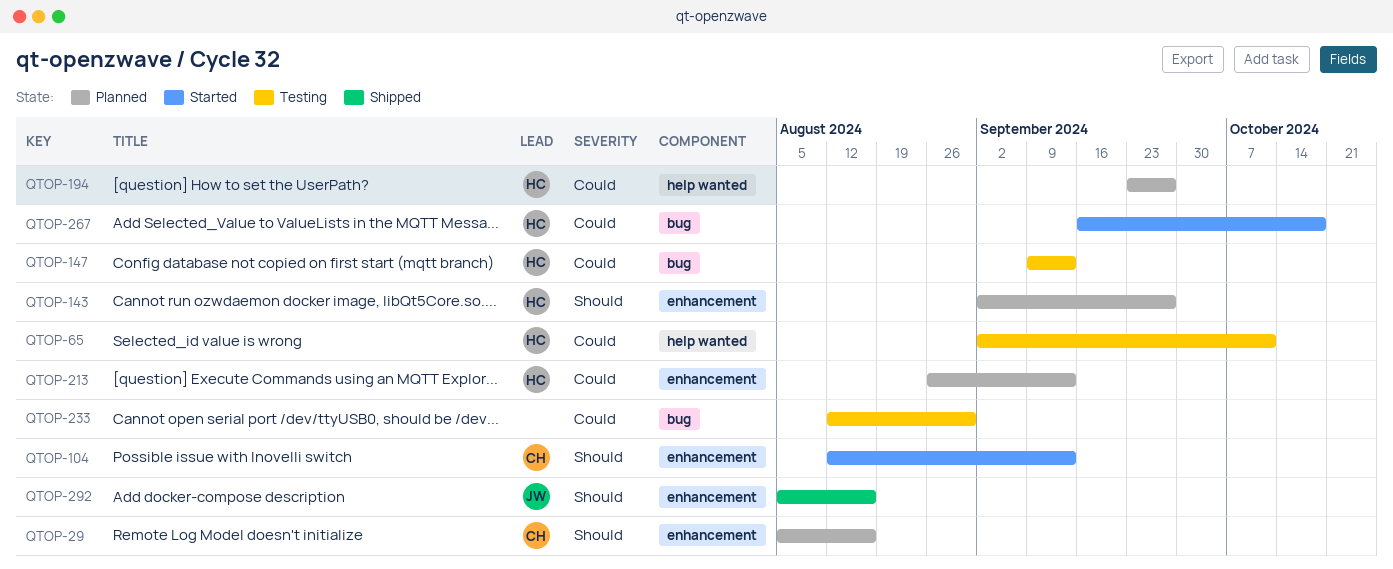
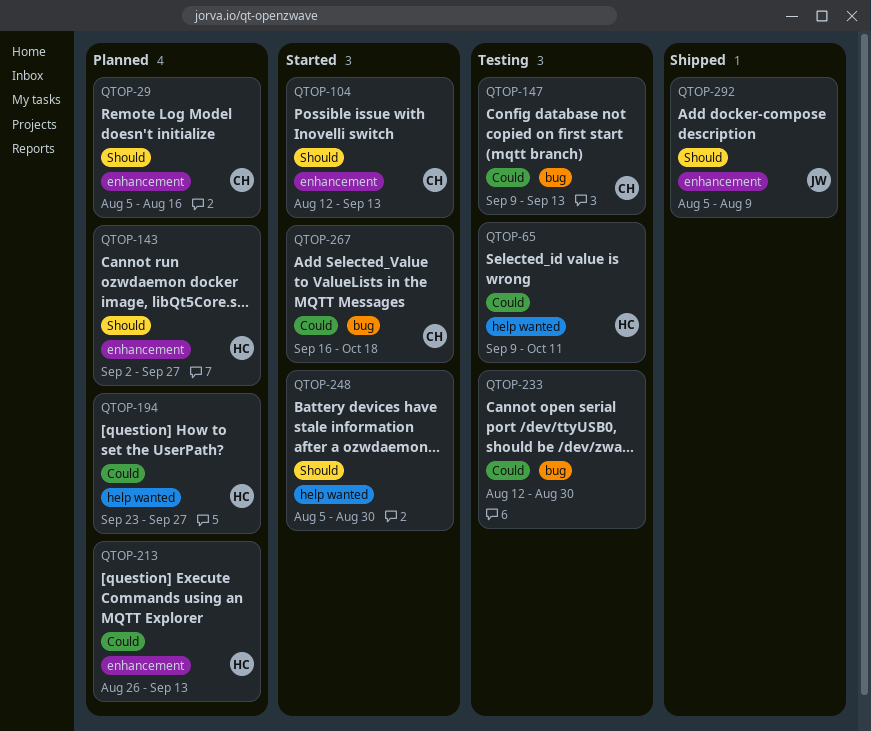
QTOP-65, start: Sep 2 -> Sep 9
QTOP-147, owner: HC -> CH
QTOP-248: none -> present
QTOP-267, owner: HC -> CH
QTOP-292, due: Aug 16 -> Aug 9

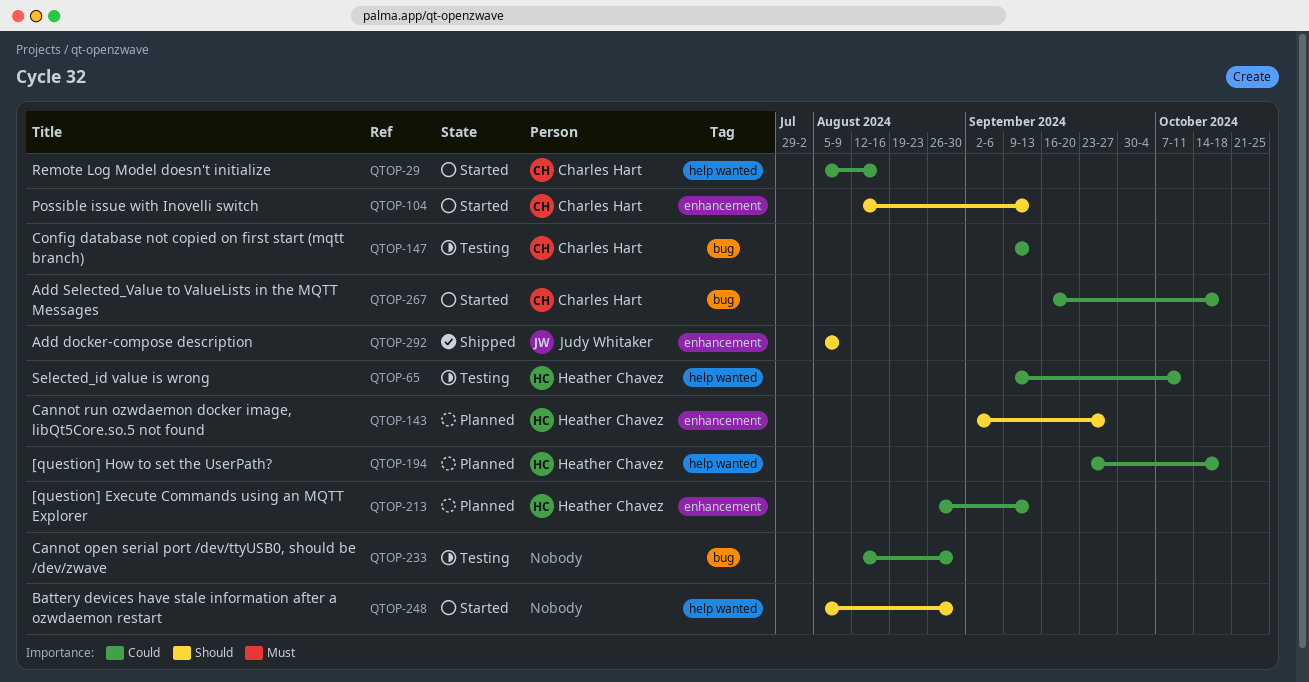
QTOP-29, status: Planned -> Started
QTOP-29, priority: Should -> Could
QTOP-29, label: enhancement -> help wanted
QTOP-194, due: Sep 27 -> Oct 18

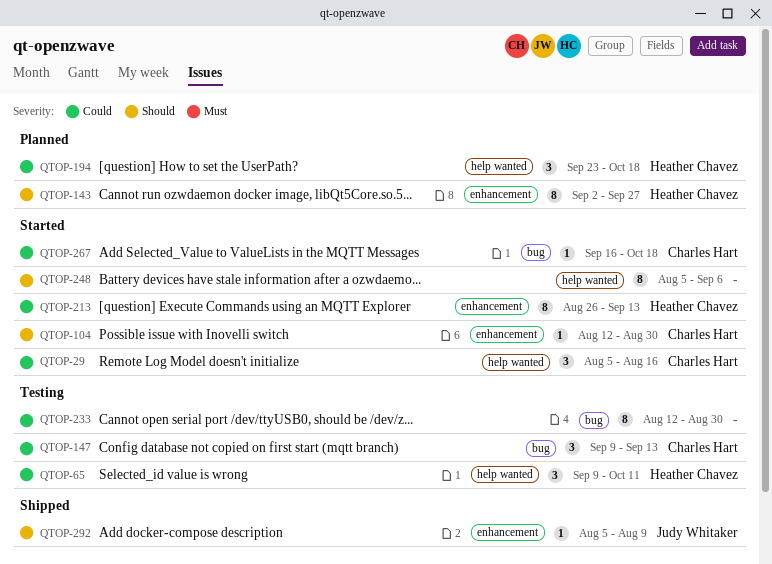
QTOP-104, due: Sep 13 -> Aug 30
QTOP-213, status: Planned -> Started
QTOP-248, due: Aug 30 -> Sep 6

